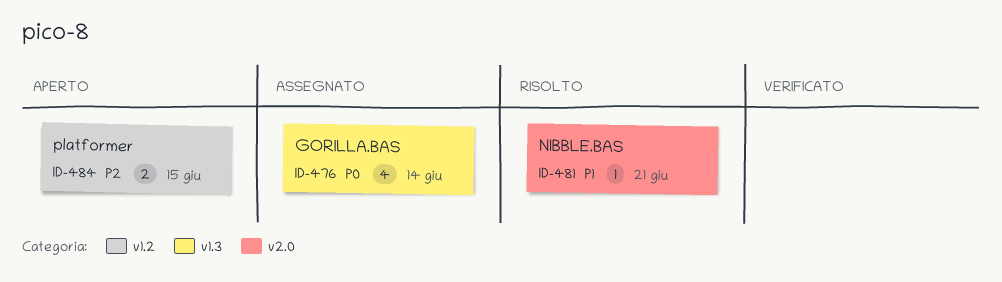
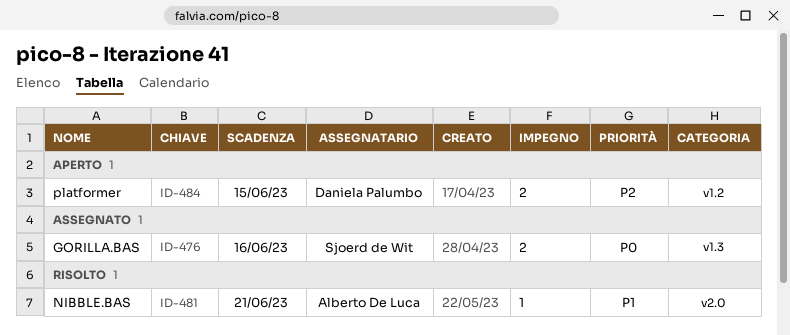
ID-476, estimate: 4 -> 2
ID-476, due: Jun 14 -> Jun 16

